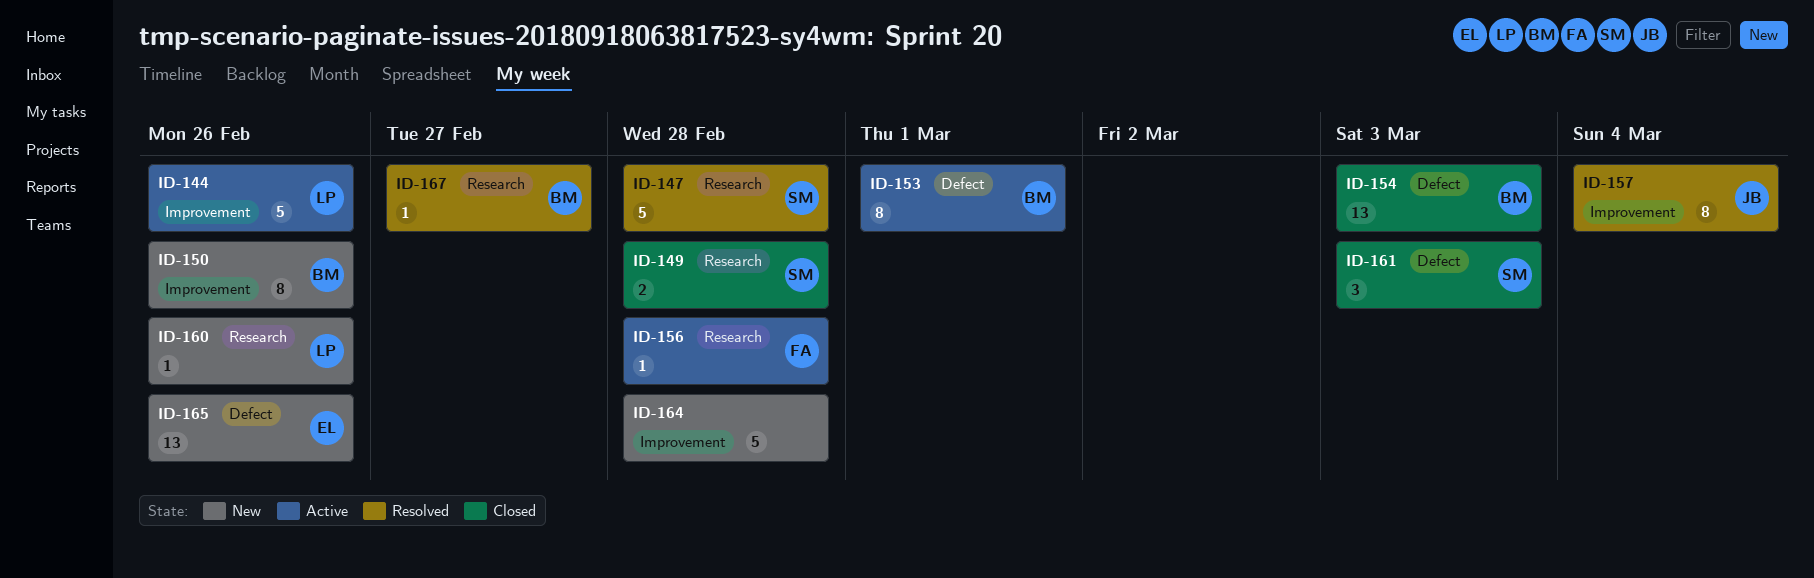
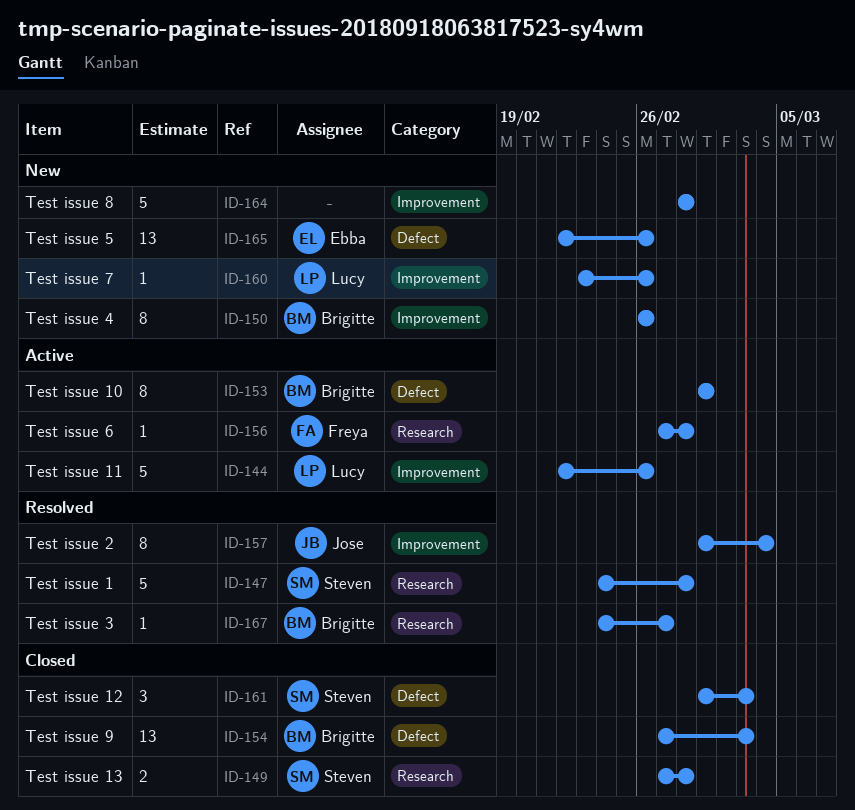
ID-160, label: Research -> Improvement

